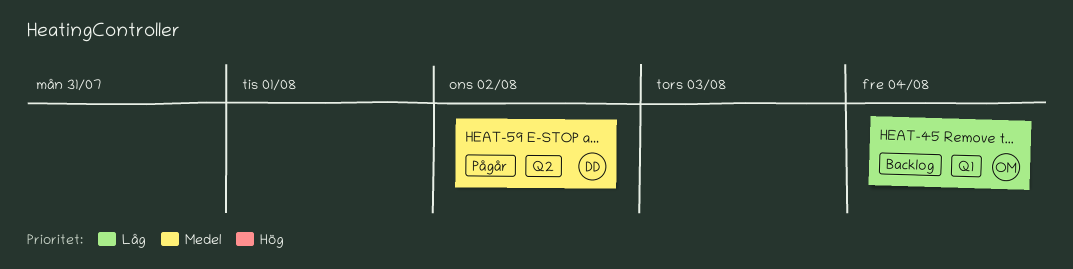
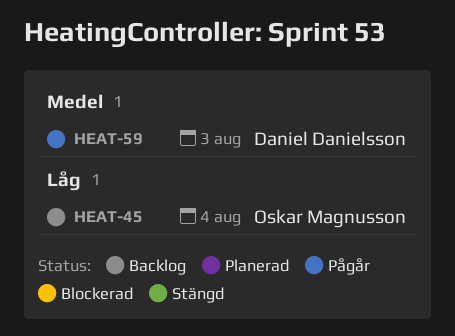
HEAT-59, due: Aug 2 -> Aug 3

